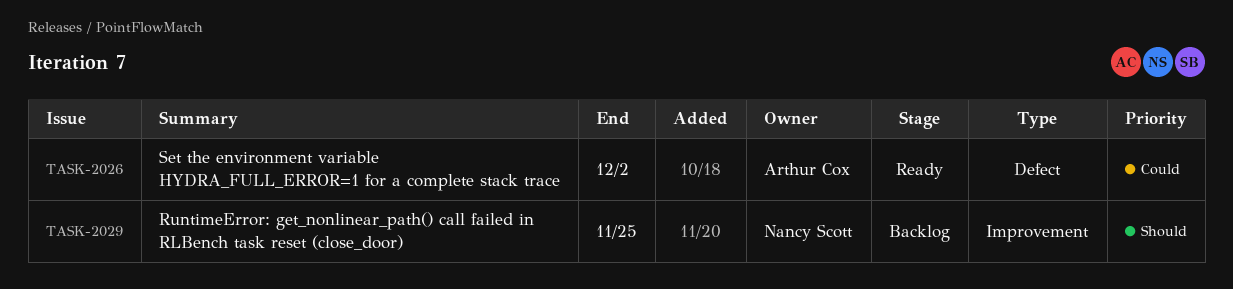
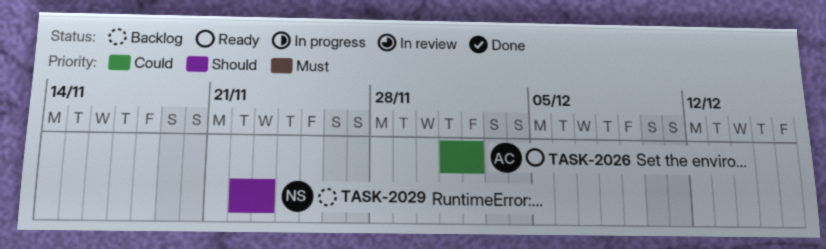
TASK-2029, due: Nov 25 -> Nov 23

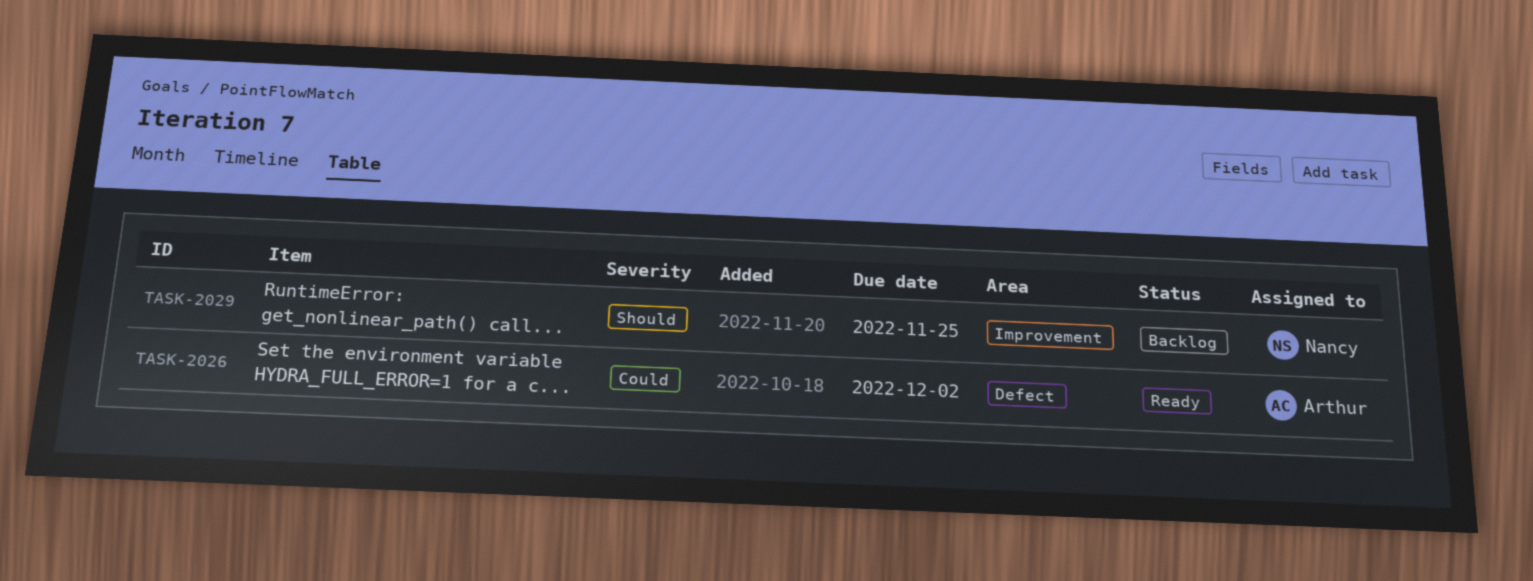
TASK-2029, due: Nov 23 -> Nov 25

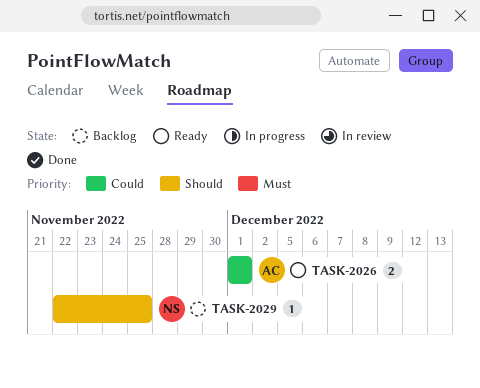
TASK-2026, due: Dec 2 -> Dec 1

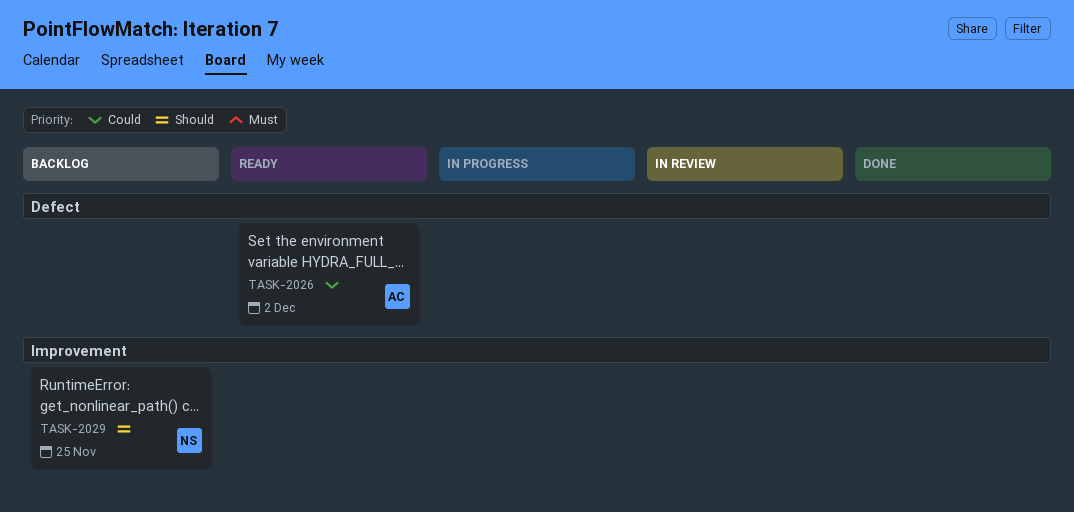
TASK-2026, due: Dec 1 -> Dec 2

